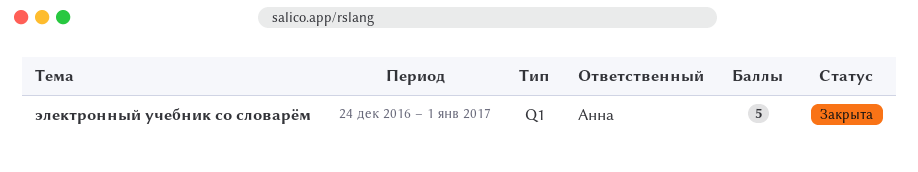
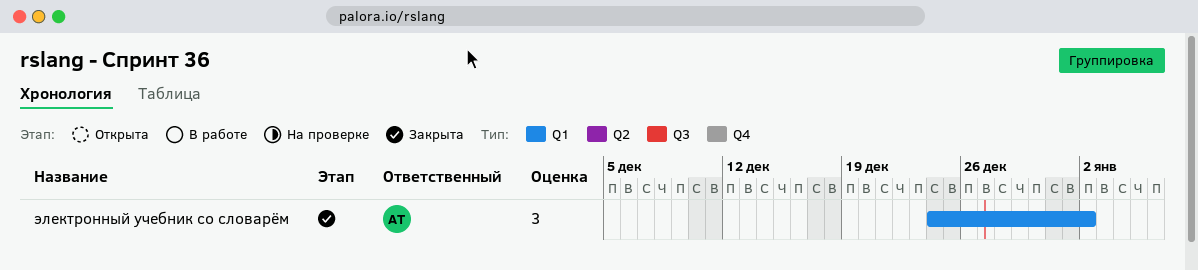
электронный учебник со словарём, estimate: 5 -> 3
электронный учебник со словарём, due: Jan 1 -> Jan 2

